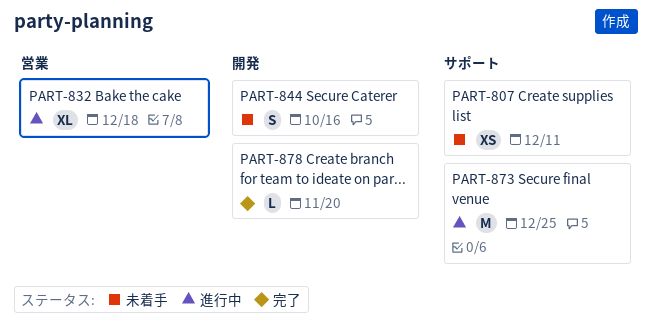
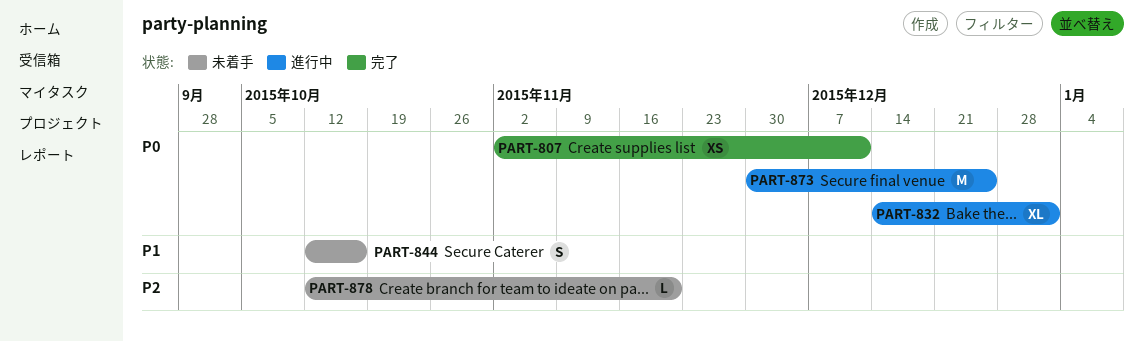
PART-807, status: 未着手 -> 完了
PART-832, due: Dec 18 -> Jan 1
PART-878, status: 完了 -> 未着手

